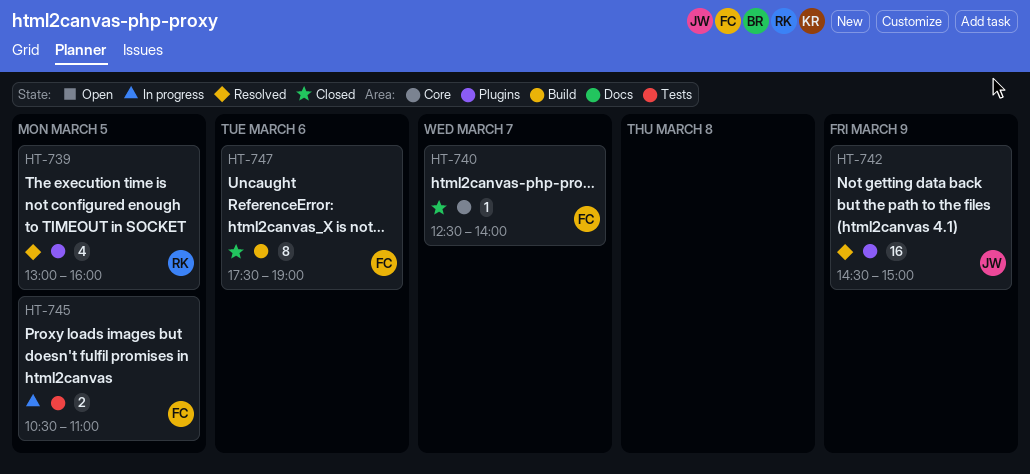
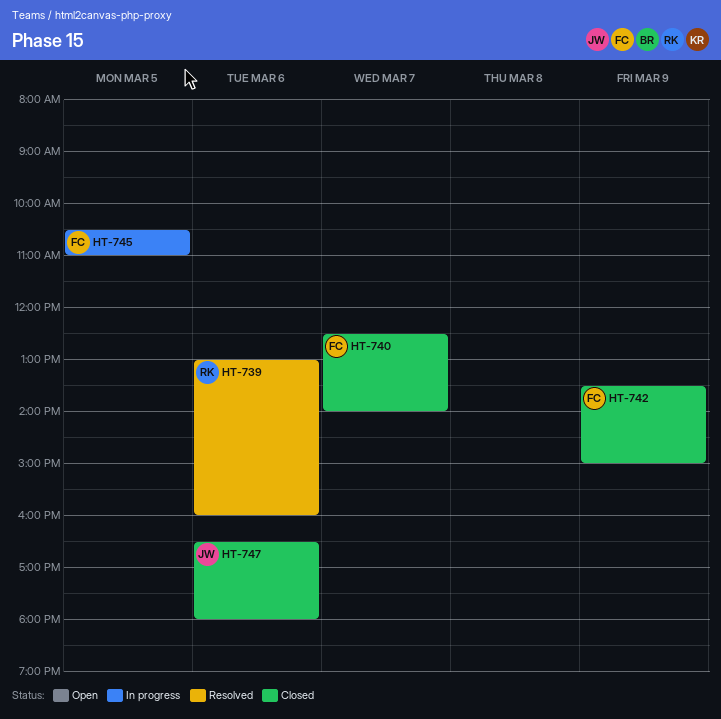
HT-739, day: Mar 5 -> Mar 6
HT-742, status: Resolved -> Closed
HT-742, owner: JW -> FC
HT-742, begins: 14:30 -> 13:30
HT-747, owner: FC -> JW
HT-747, begins: 17:30 -> 16:30
HT-747, ends: 19:00 -> 18:00

